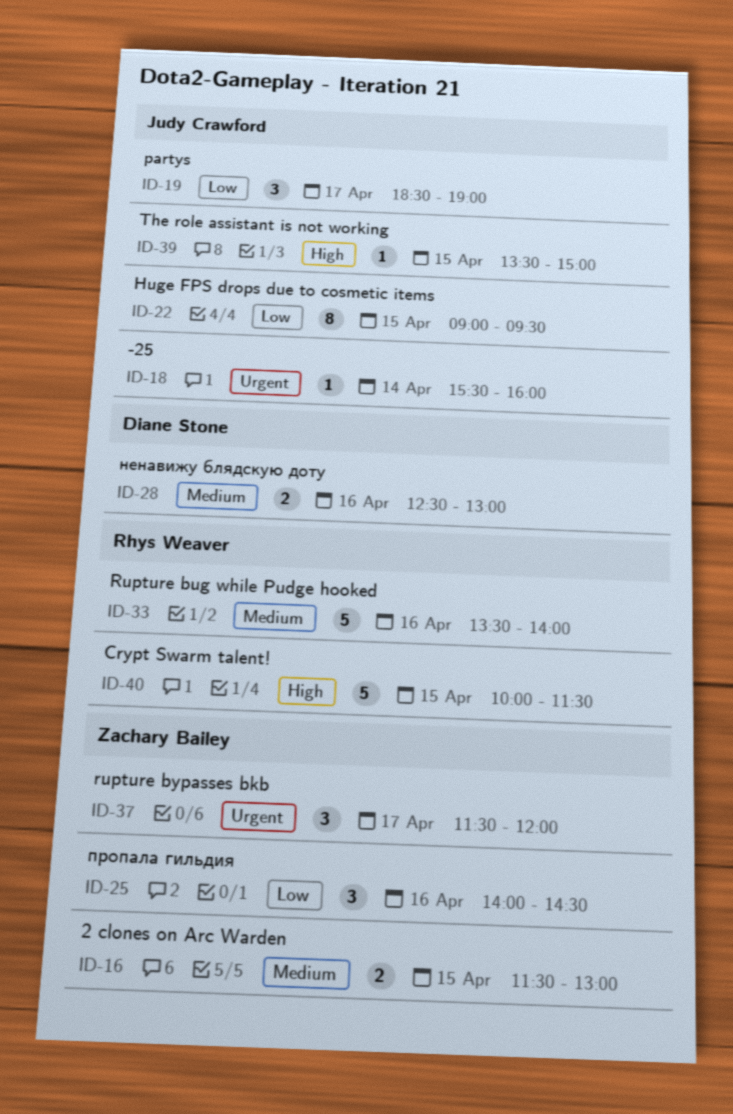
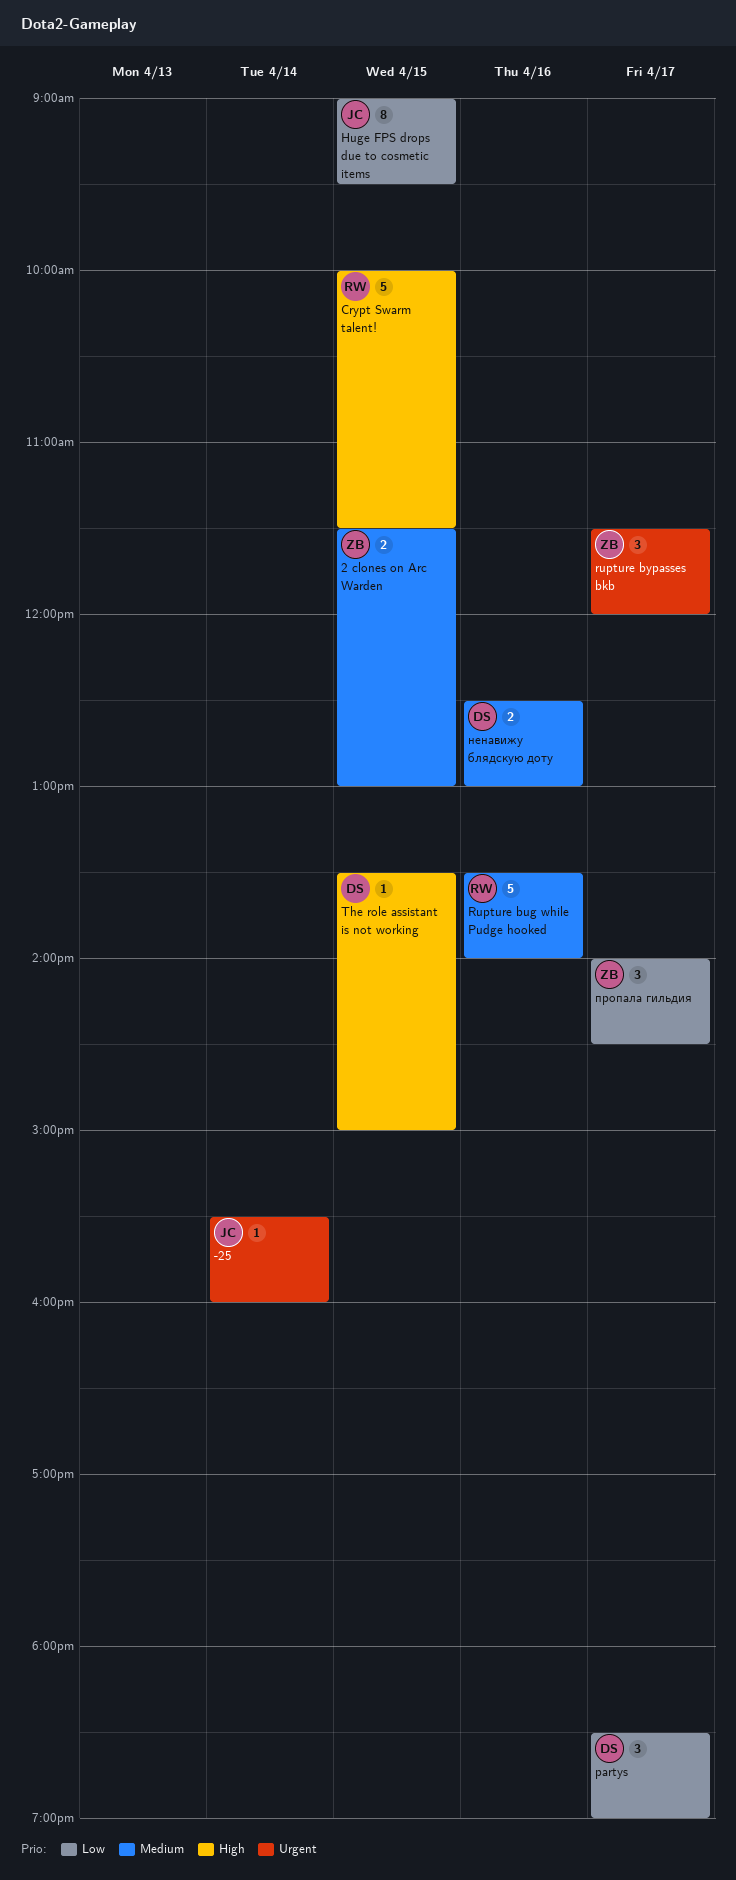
partys, owner: Judy Crawford -> Diane Stone
The role assistant is not working, owner: Judy Crawford -> Diane Stone
пропала гильдия, day: Apr 16 -> Apr 17

